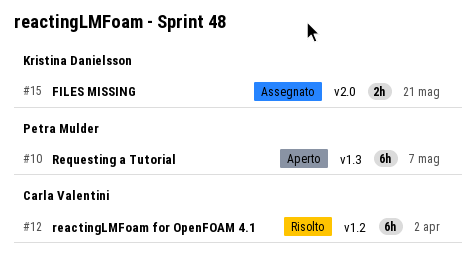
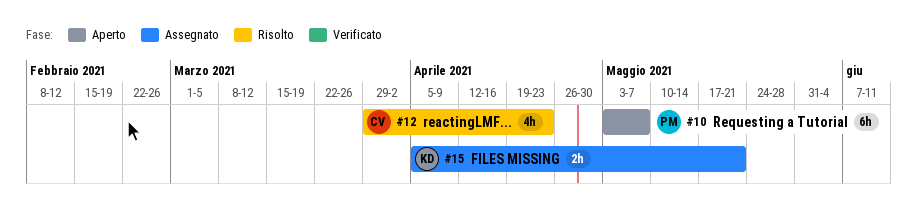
#12, estimate: 6h -> 4h
#12, due: Apr 2 -> Apr 23

